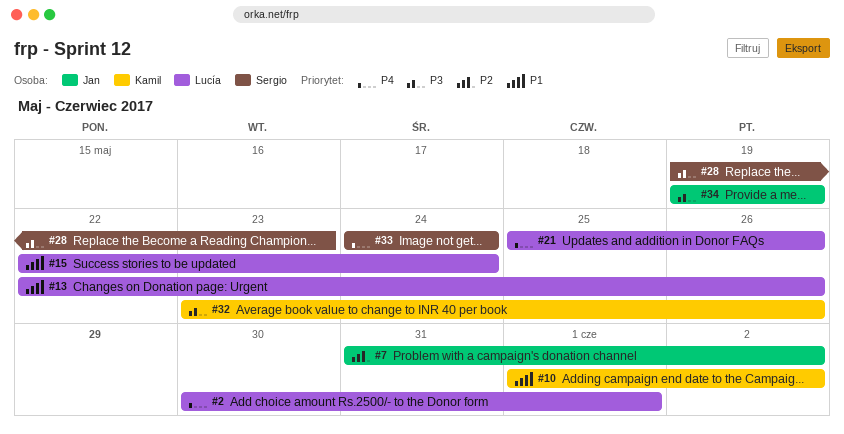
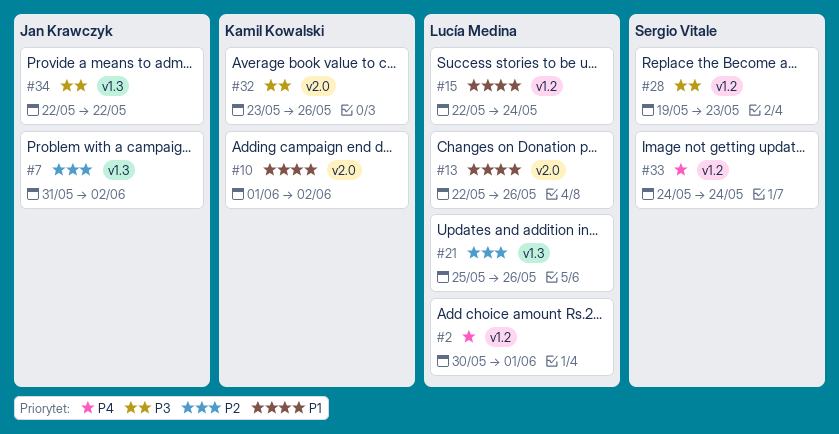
#21, priority: P4 -> P2
#34, start: May 19 -> May 22
#34, due: May 19 -> May 22

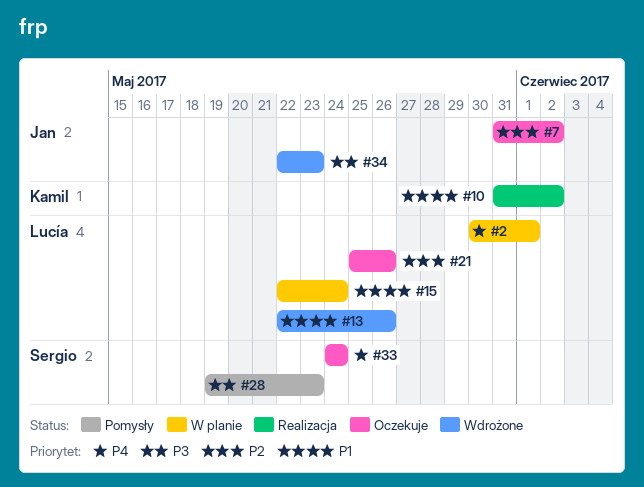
#10, start: Jun 1 -> May 31
#32: present -> none
#34, due: May 22 -> May 23

